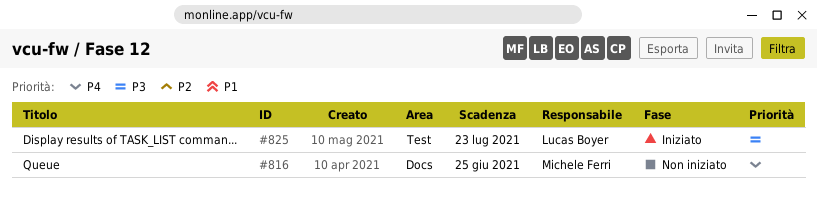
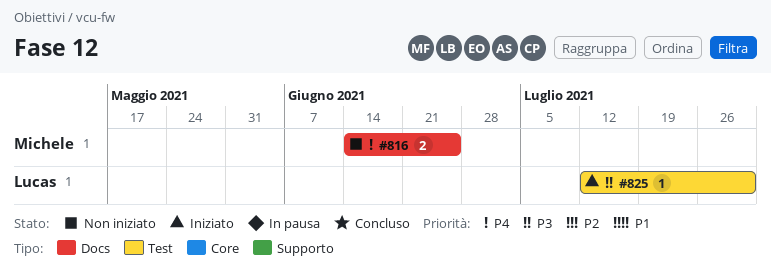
#825, due: Jul 23 -> Jul 30

